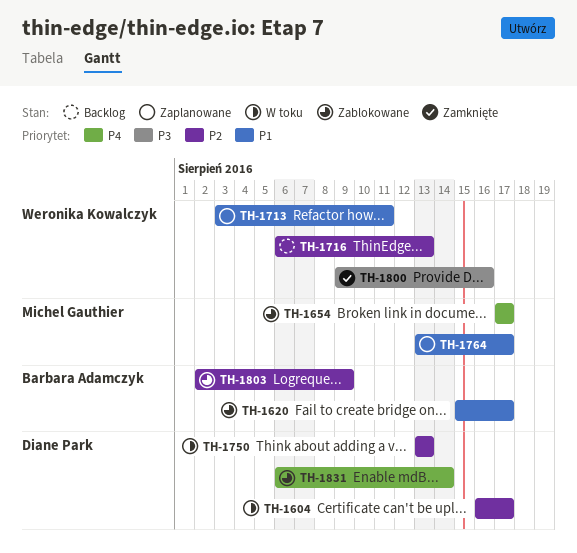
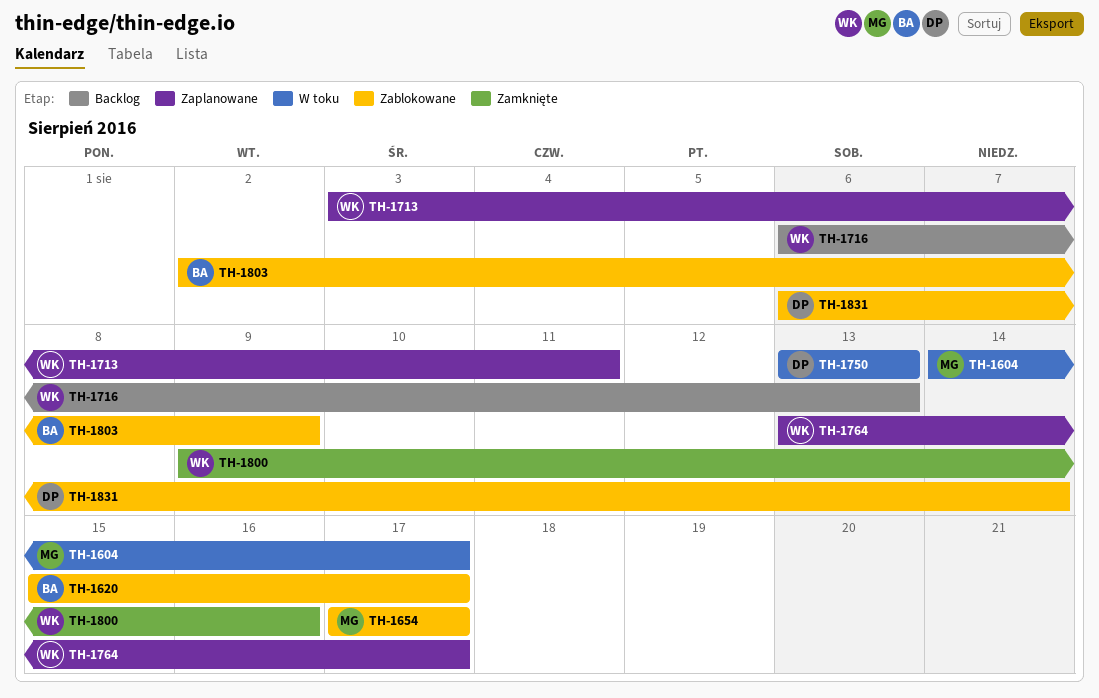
TH-1604, owner: Diane Park -> Michel Gauthier
TH-1604, start: Aug 16 -> Aug 14
TH-1764, owner: Michel Gauthier -> Weronika Kowalczyk

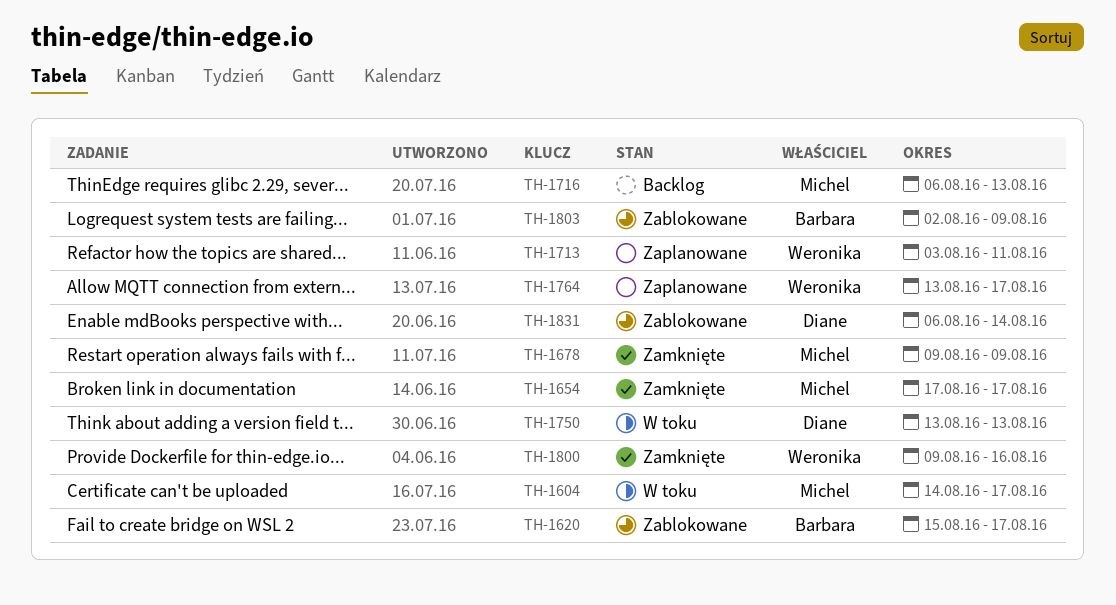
TH-1654, status: Zablokowane -> Zamknięte
TH-1678: none -> present
TH-1716, owner: Weronika -> Michel

